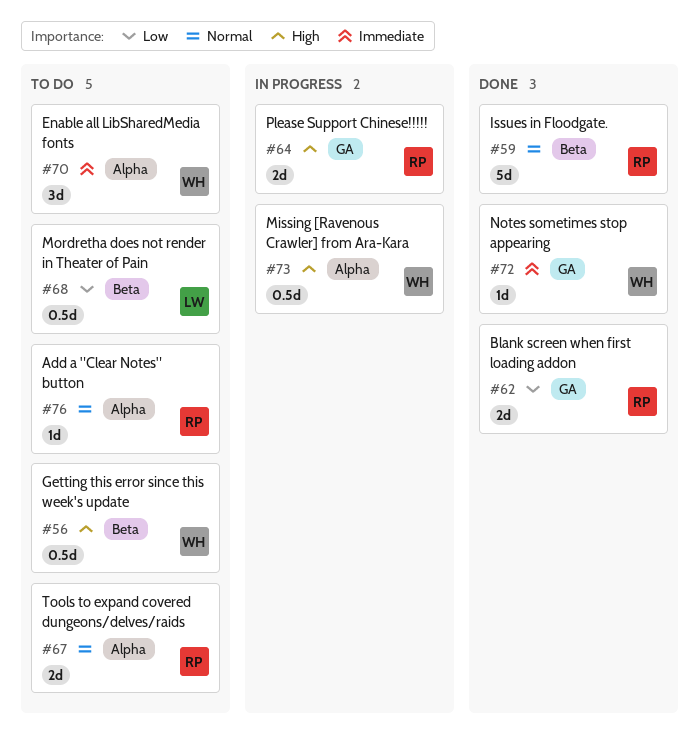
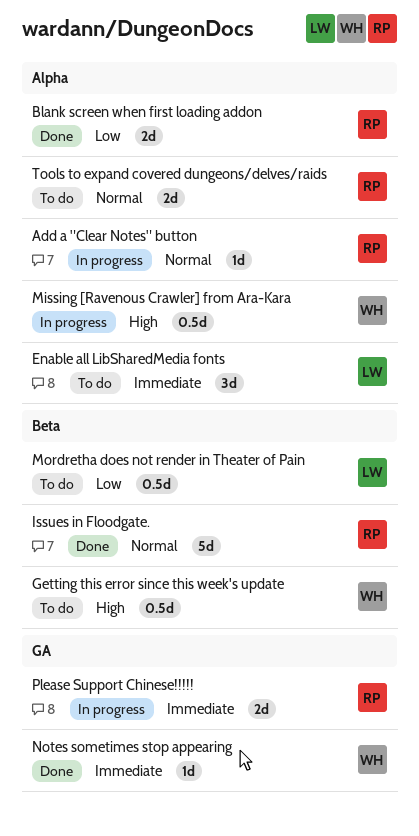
Add a "Clear Notes" button, status: To do -> In progress
Blank screen when first loading addon, label: GA -> Alpha
Enable all LibSharedMedia fonts, owner: WH -> LW
Please Support Chinese!!!!!, priority: High -> Immediate

